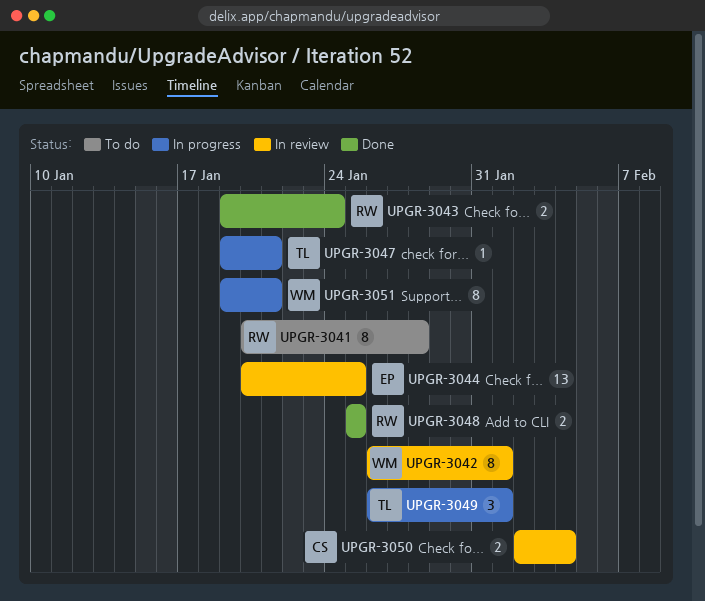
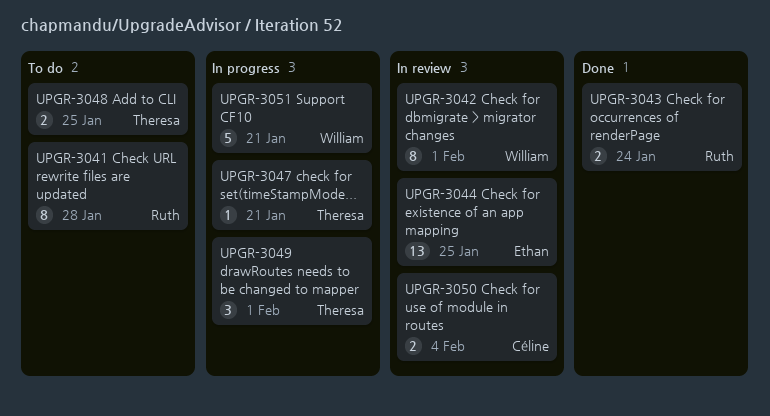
UPGR-3048, status: Done -> To do
UPGR-3048, owner: Ruth -> Theresa
UPGR-3051, estimate: 8 -> 5

